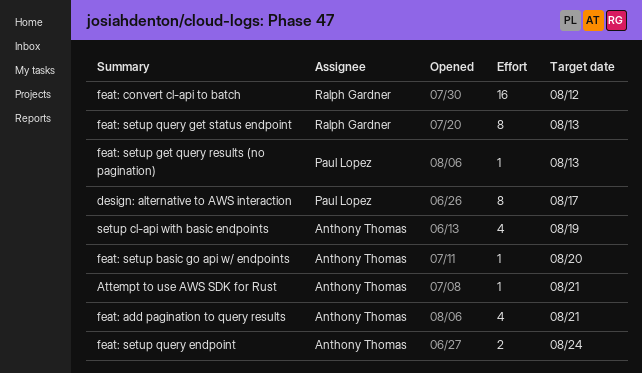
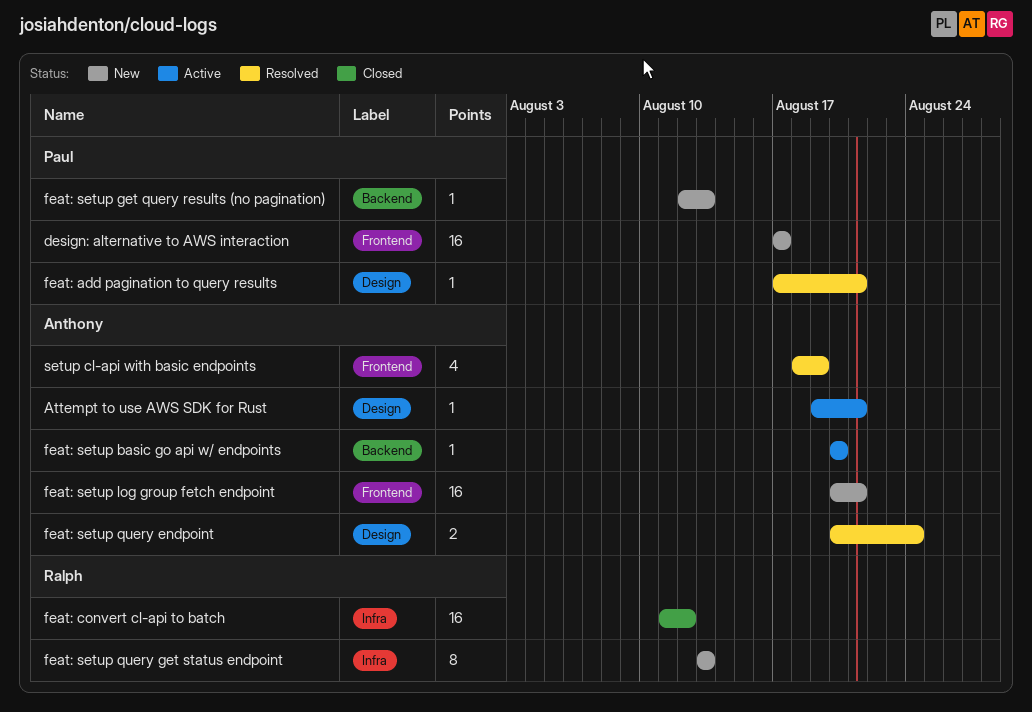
design: alternative to AWS interaction, estimate: 8 -> 16
feat: add pagination to query results, owner: Anthony Thomas -> Paul Lopez
feat: add pagination to query results, estimate: 4 -> 1
feat: setup log group fetch endpoint: none -> present

